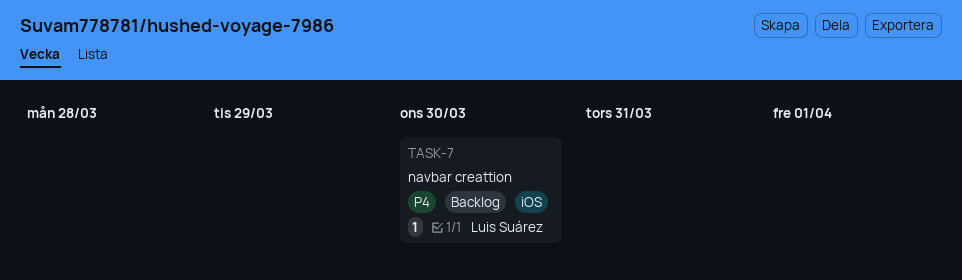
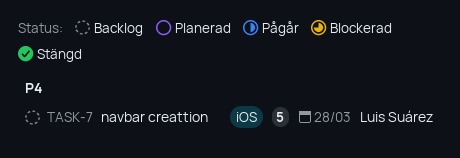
TASK-7, estimate: 1 -> 5
TASK-7, due: Mar 30 -> Mar 28

